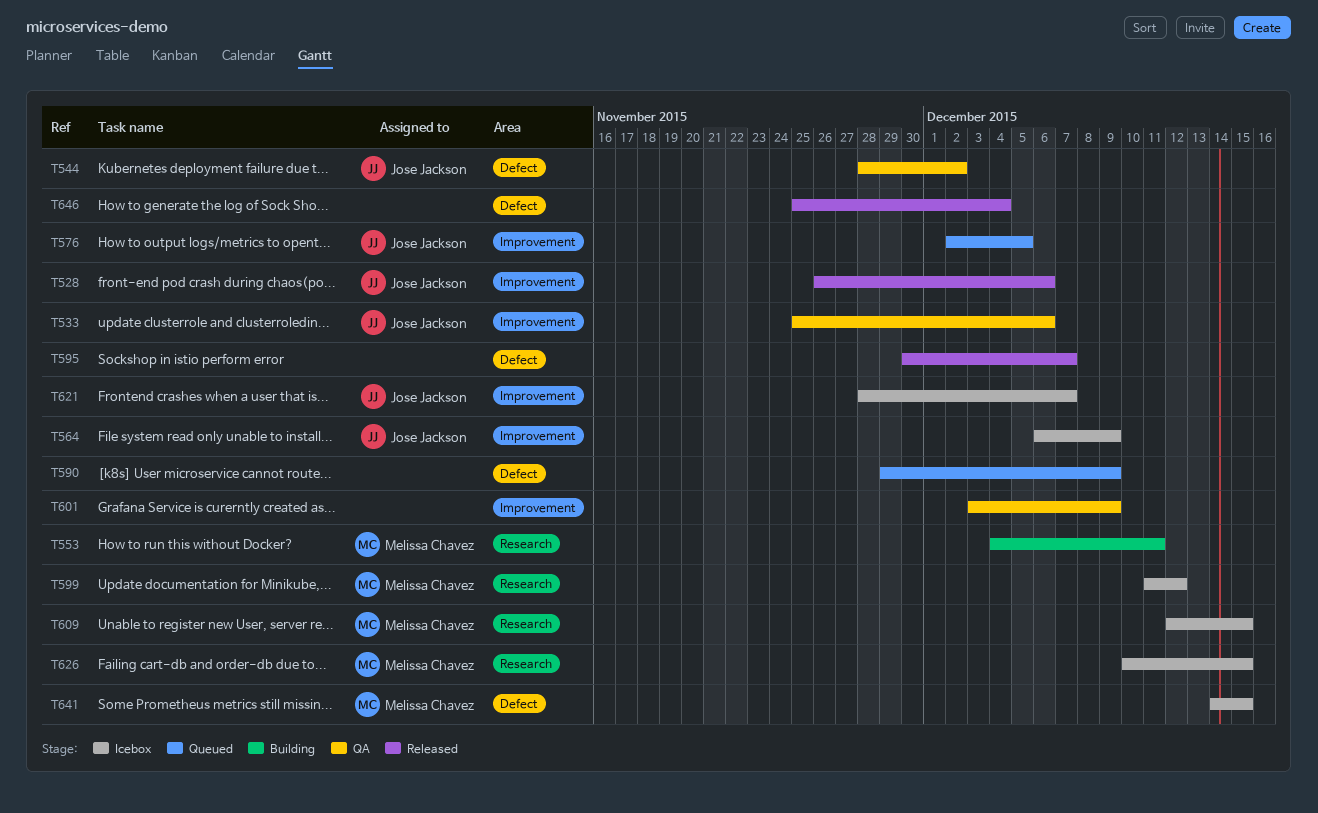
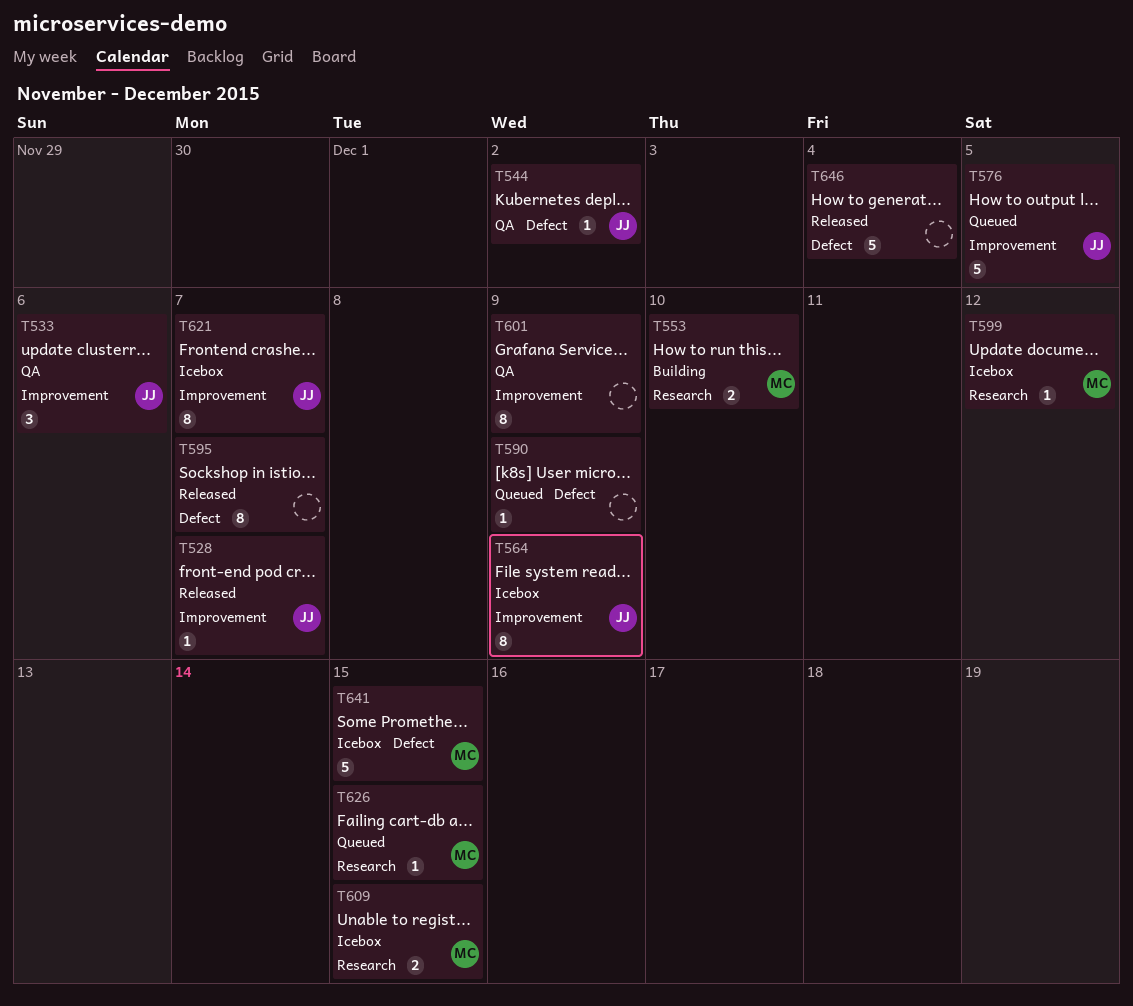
T528, due: Dec 6 -> Dec 7
T553, due: Dec 11 -> Dec 10
T626, status: Icebox -> Queued

